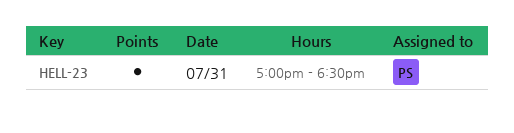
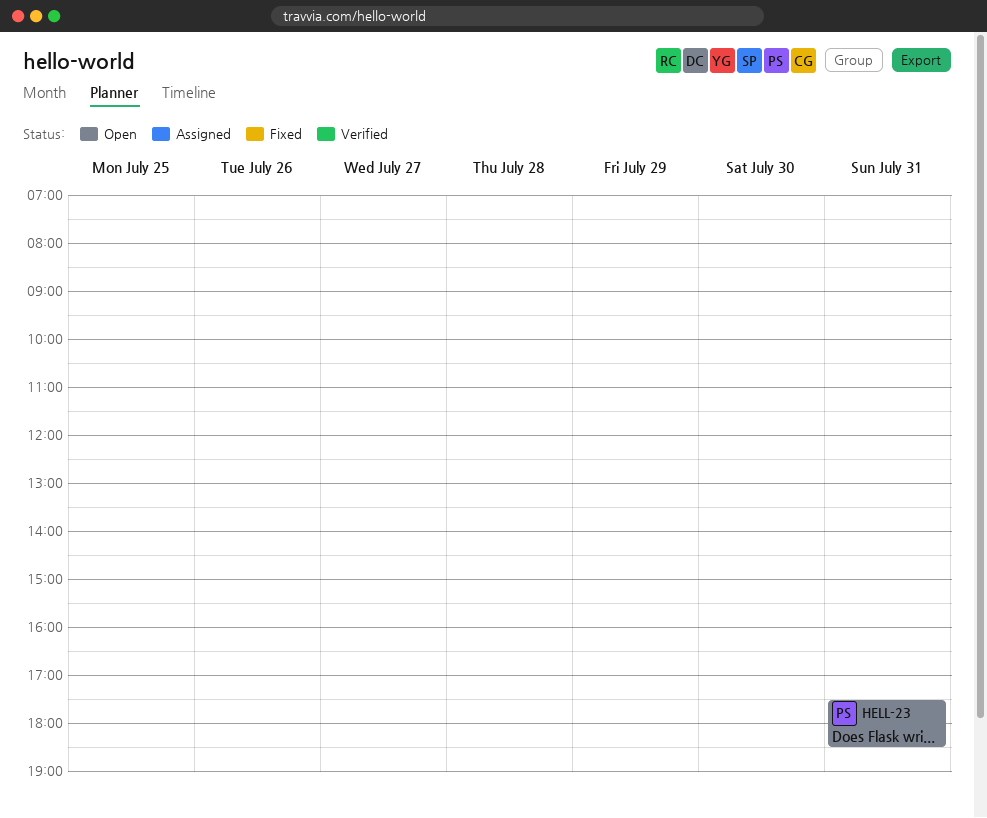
HELL-23, begins: 17:00 -> 17:30

